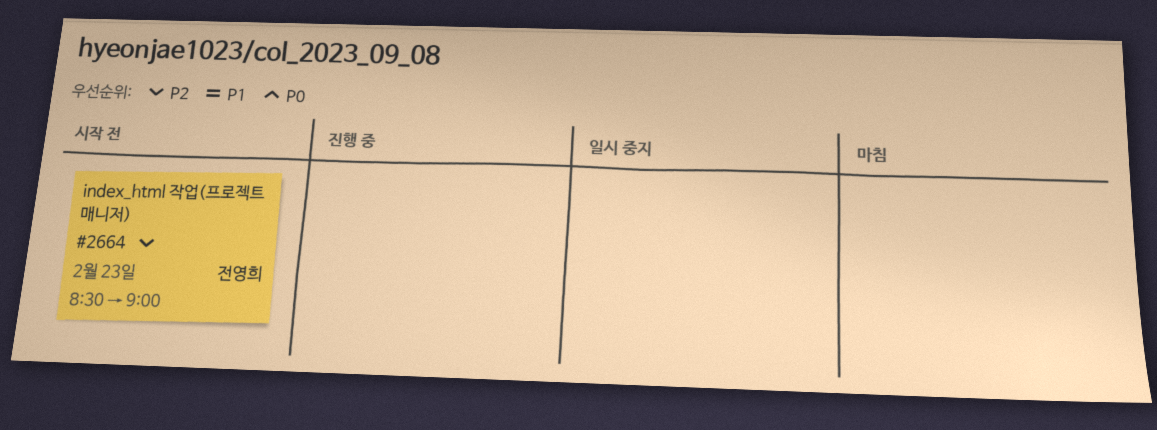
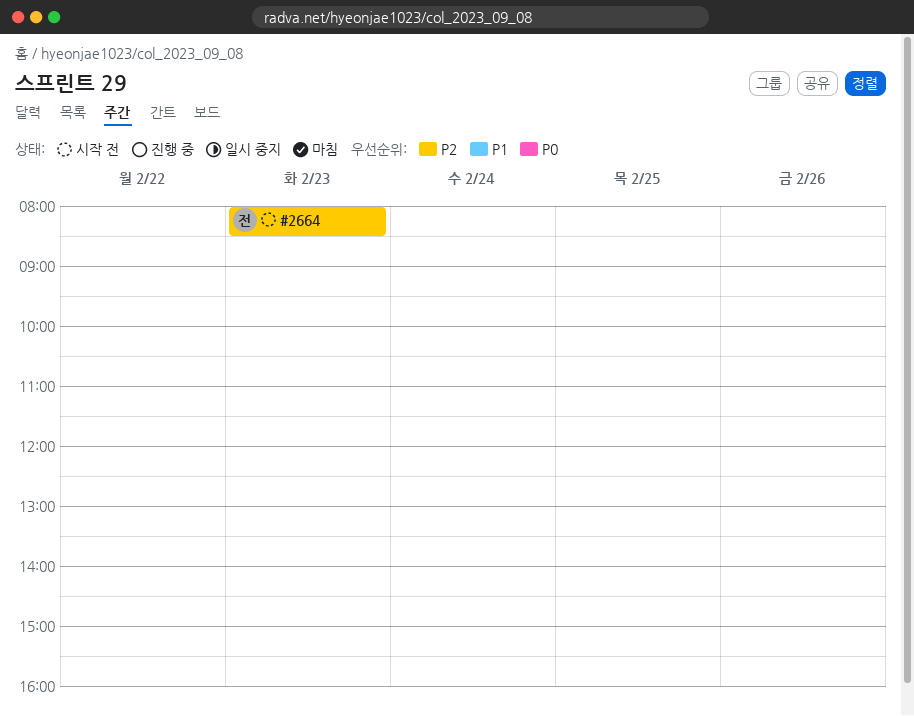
#2664, begins: 08:30 -> 08:00
#2664, ends: 09:00 -> 08:30

